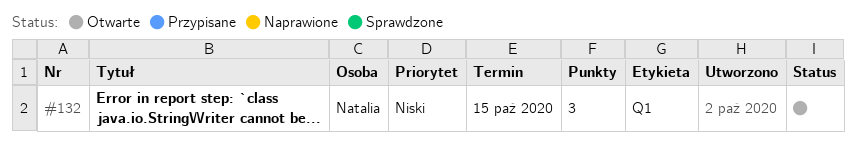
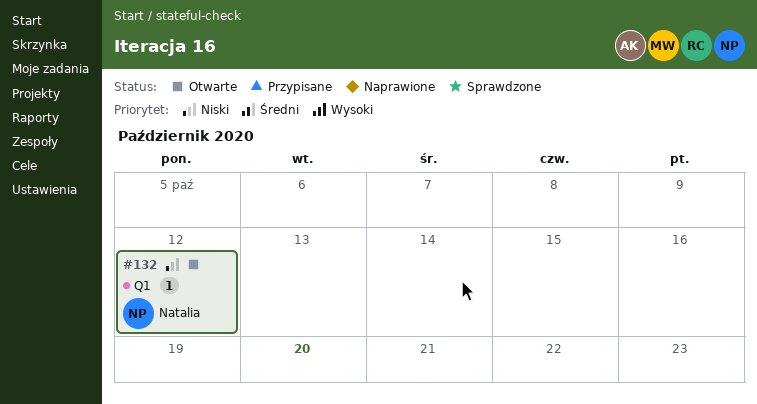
#132, estimate: 3 -> 1
#132, due: Oct 15 -> Oct 12

